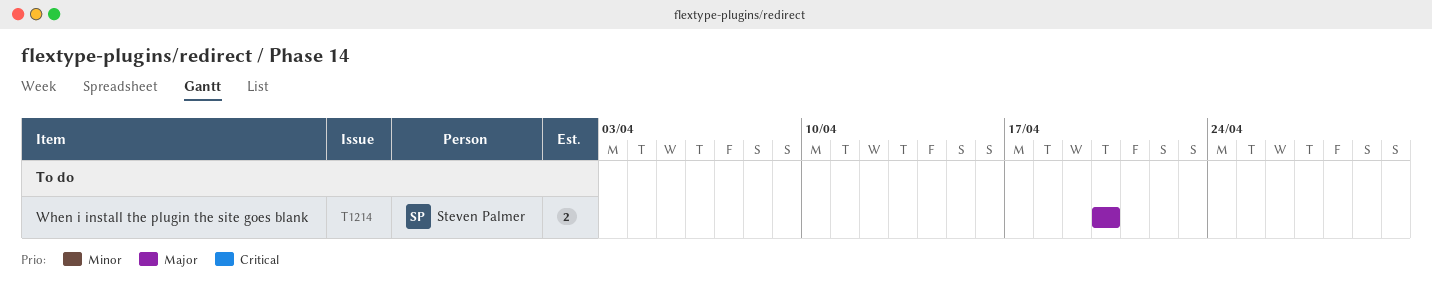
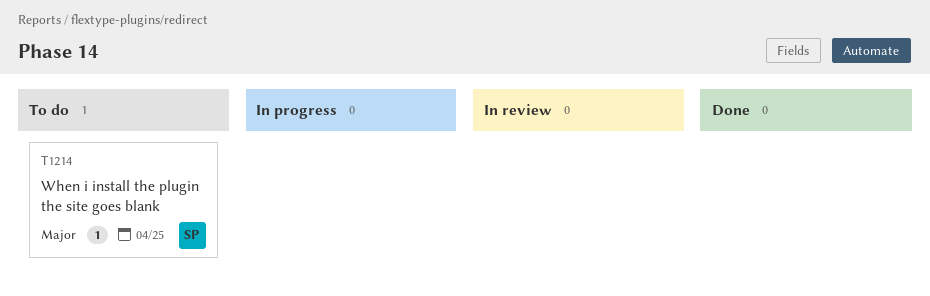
T1214, estimate: 2 -> 1
T1214, due: Apr 20 -> Apr 25

